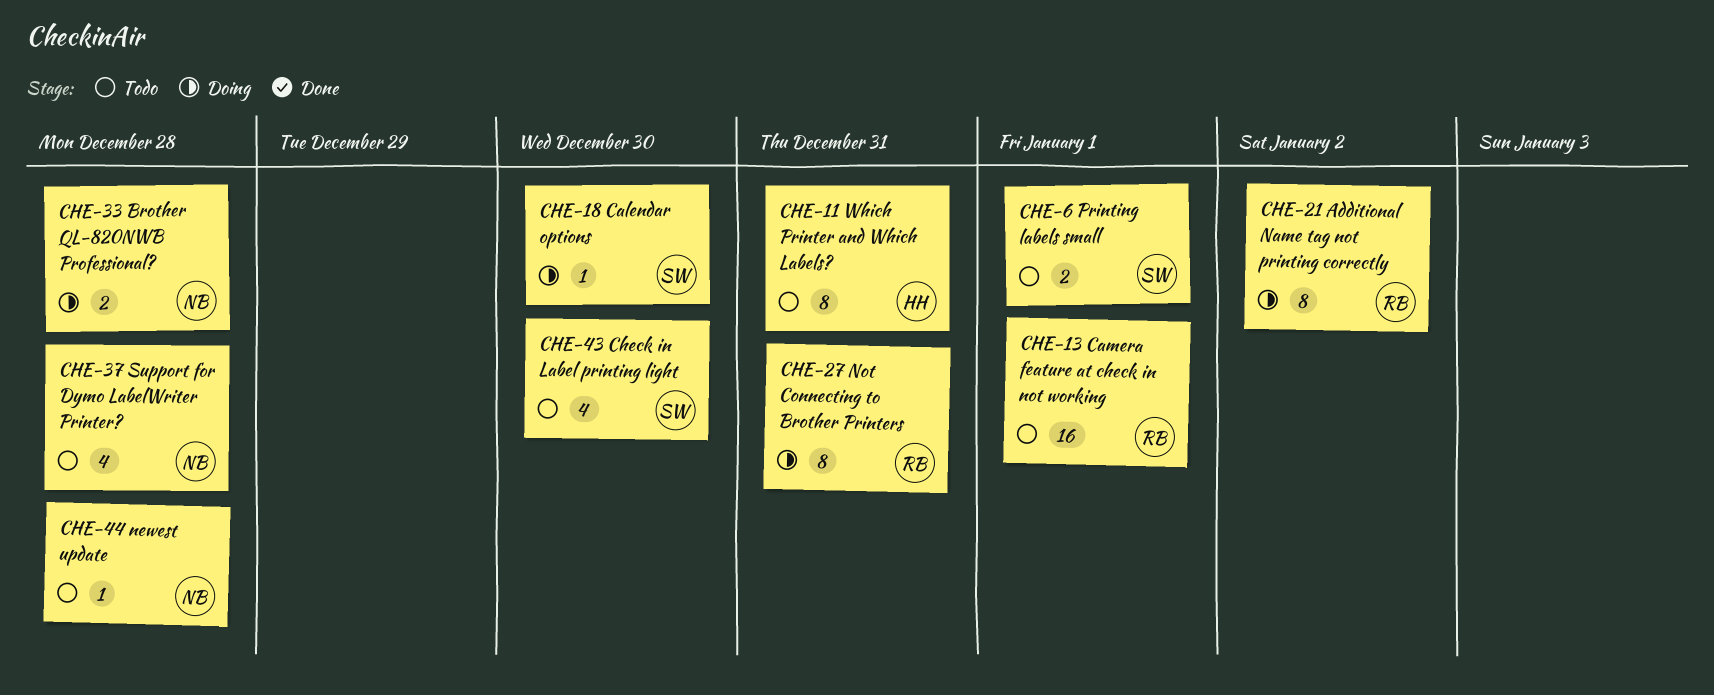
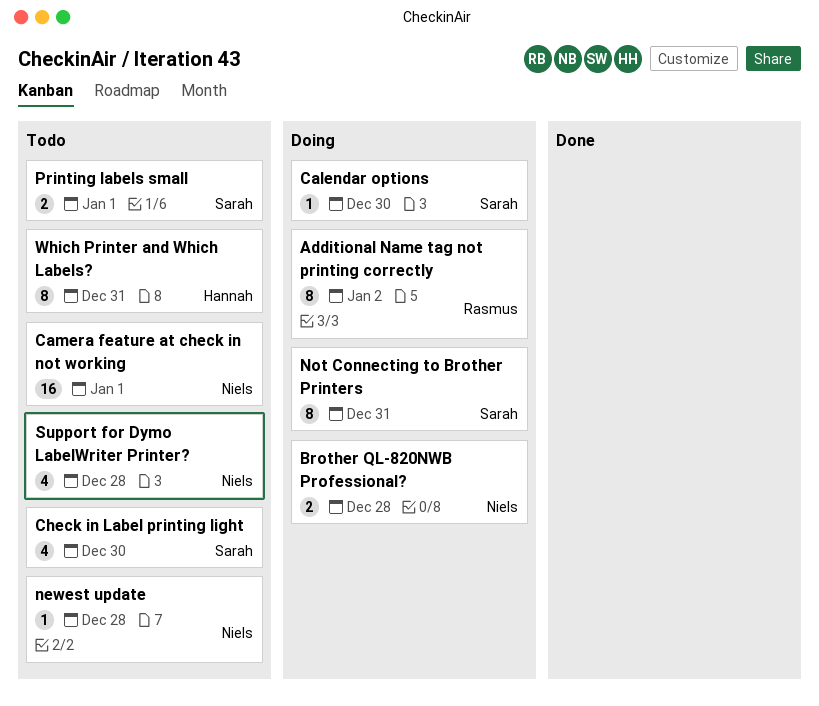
Camera feature at check in not working, owner: Rasmus -> Niels
Not Connecting to Brother Printers, owner: Rasmus -> Sarah

